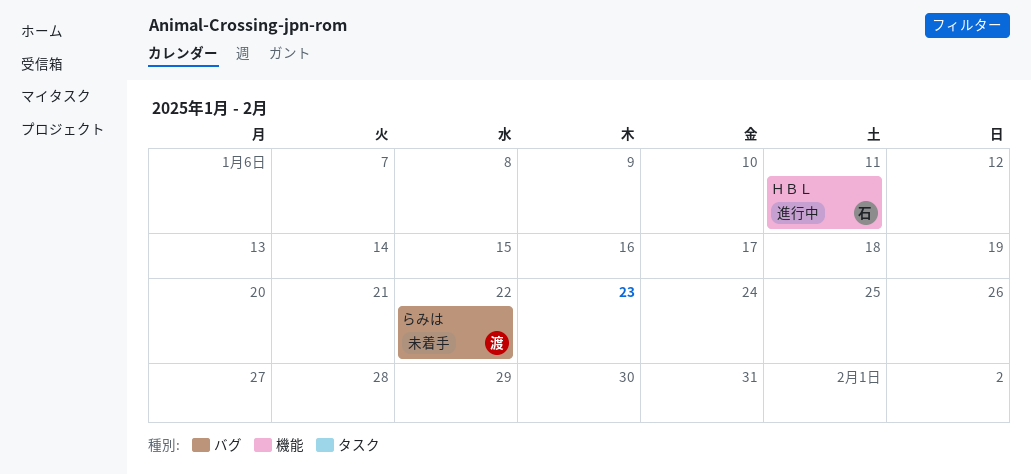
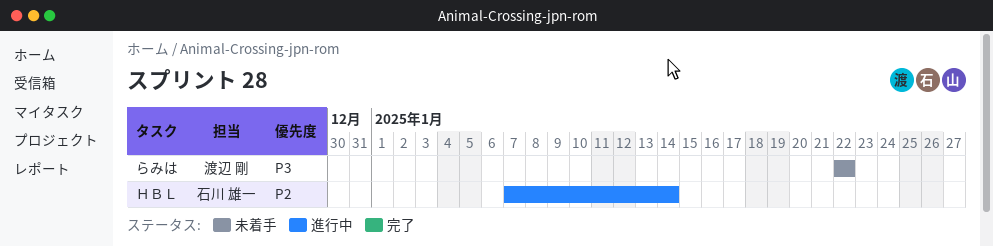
ＨＢＬ, due: Jan 11 -> Jan 14

